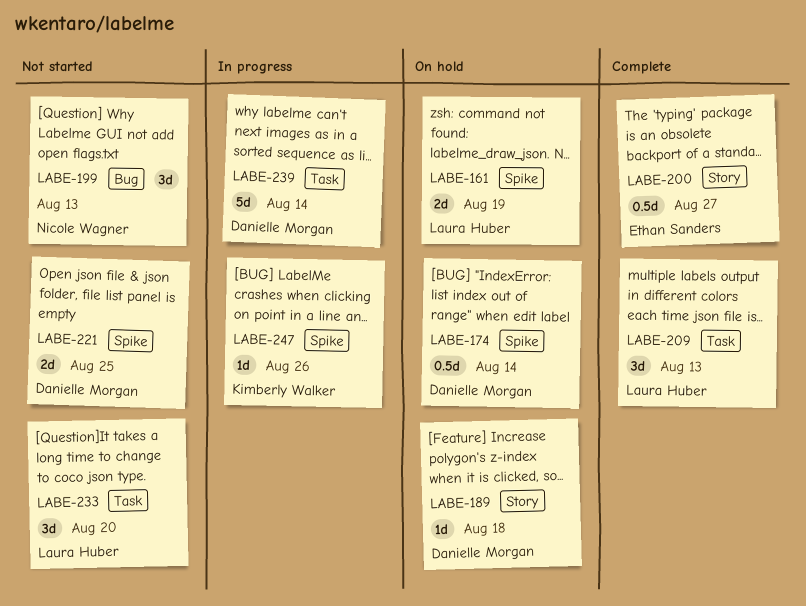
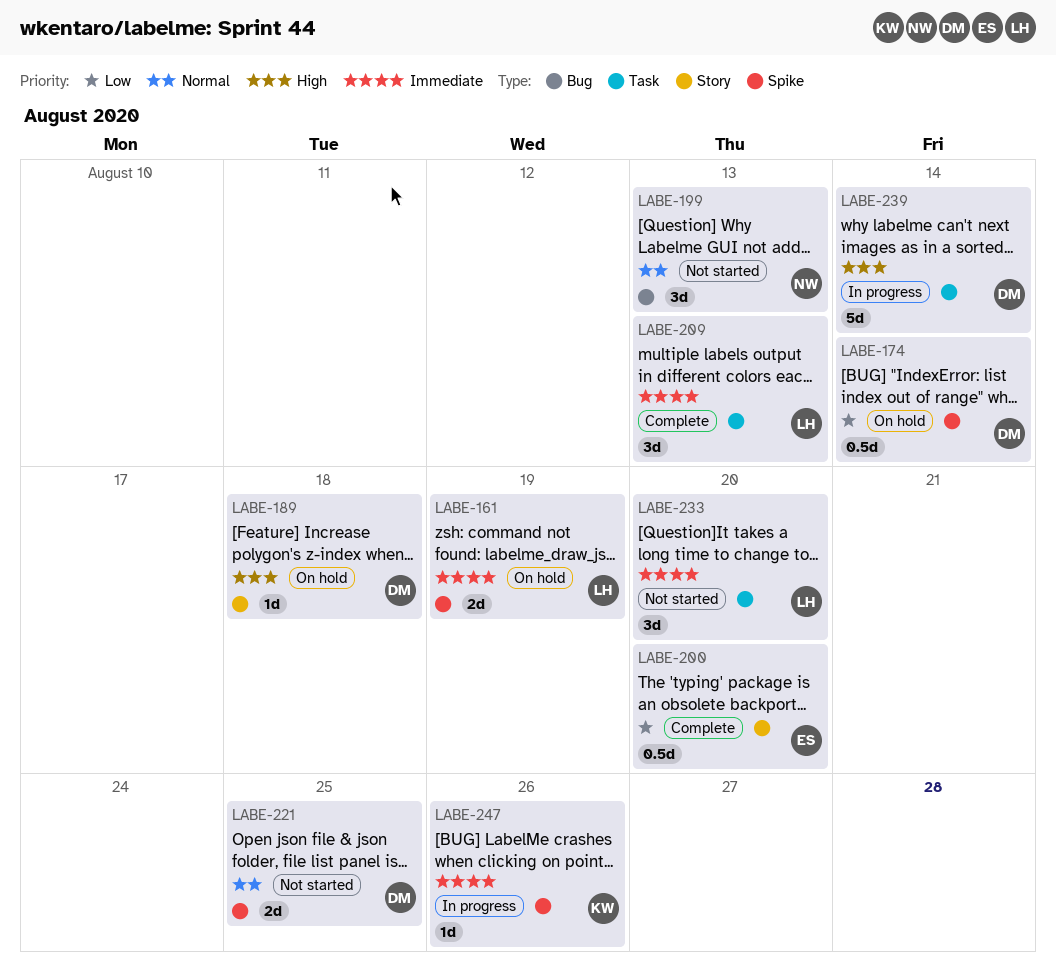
LABE-200, due: Aug 27 -> Aug 20

